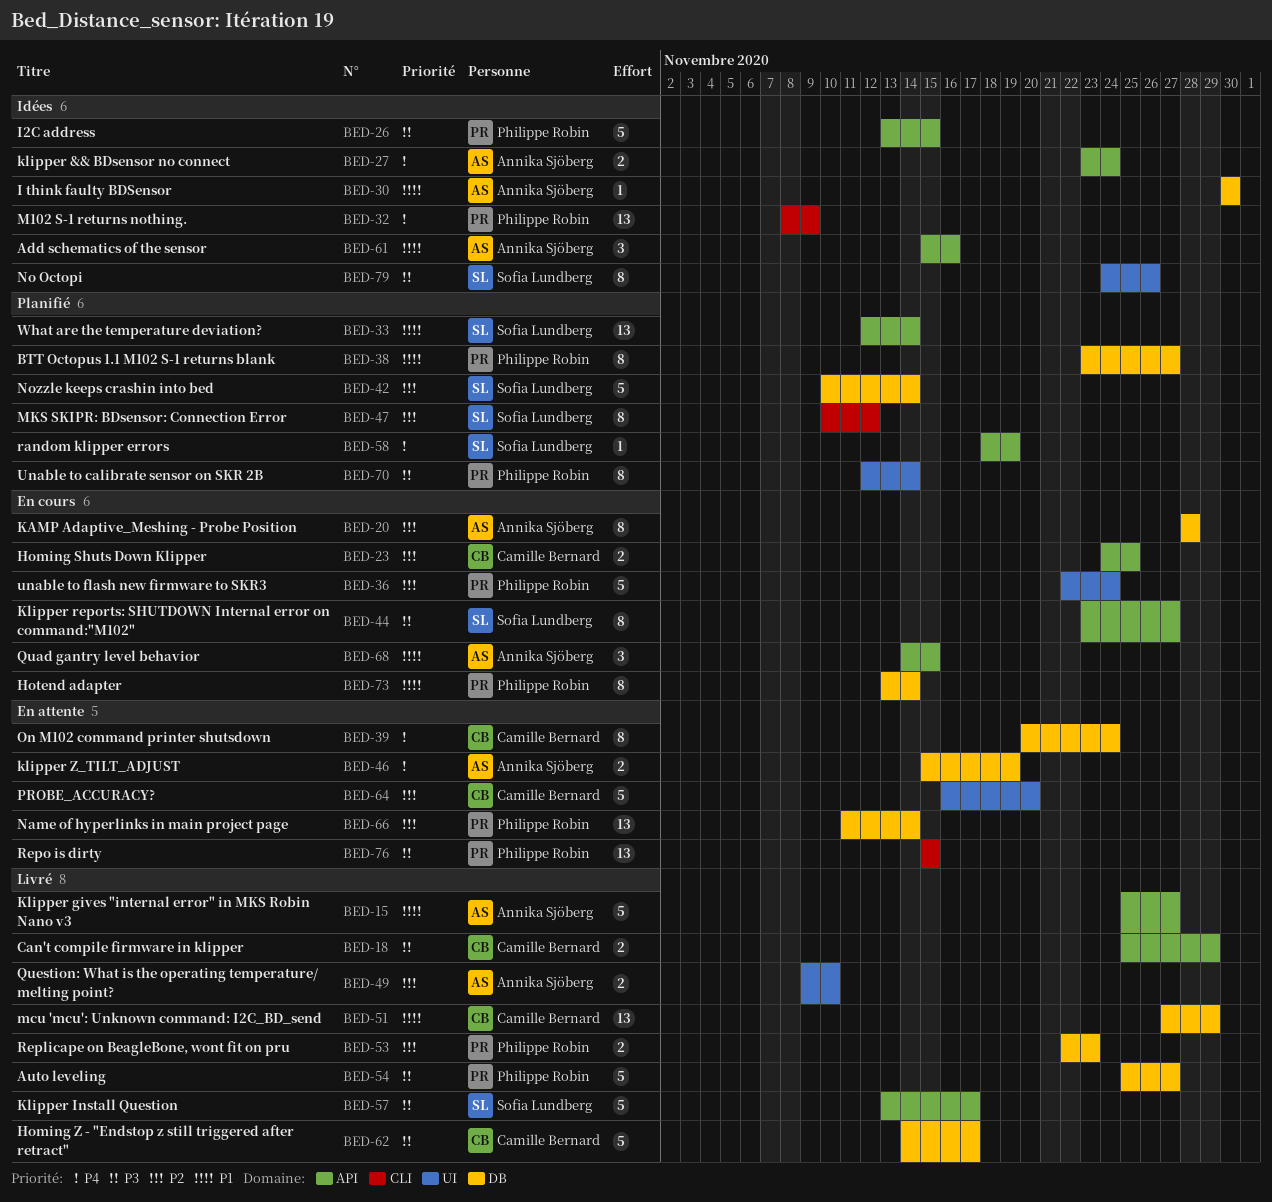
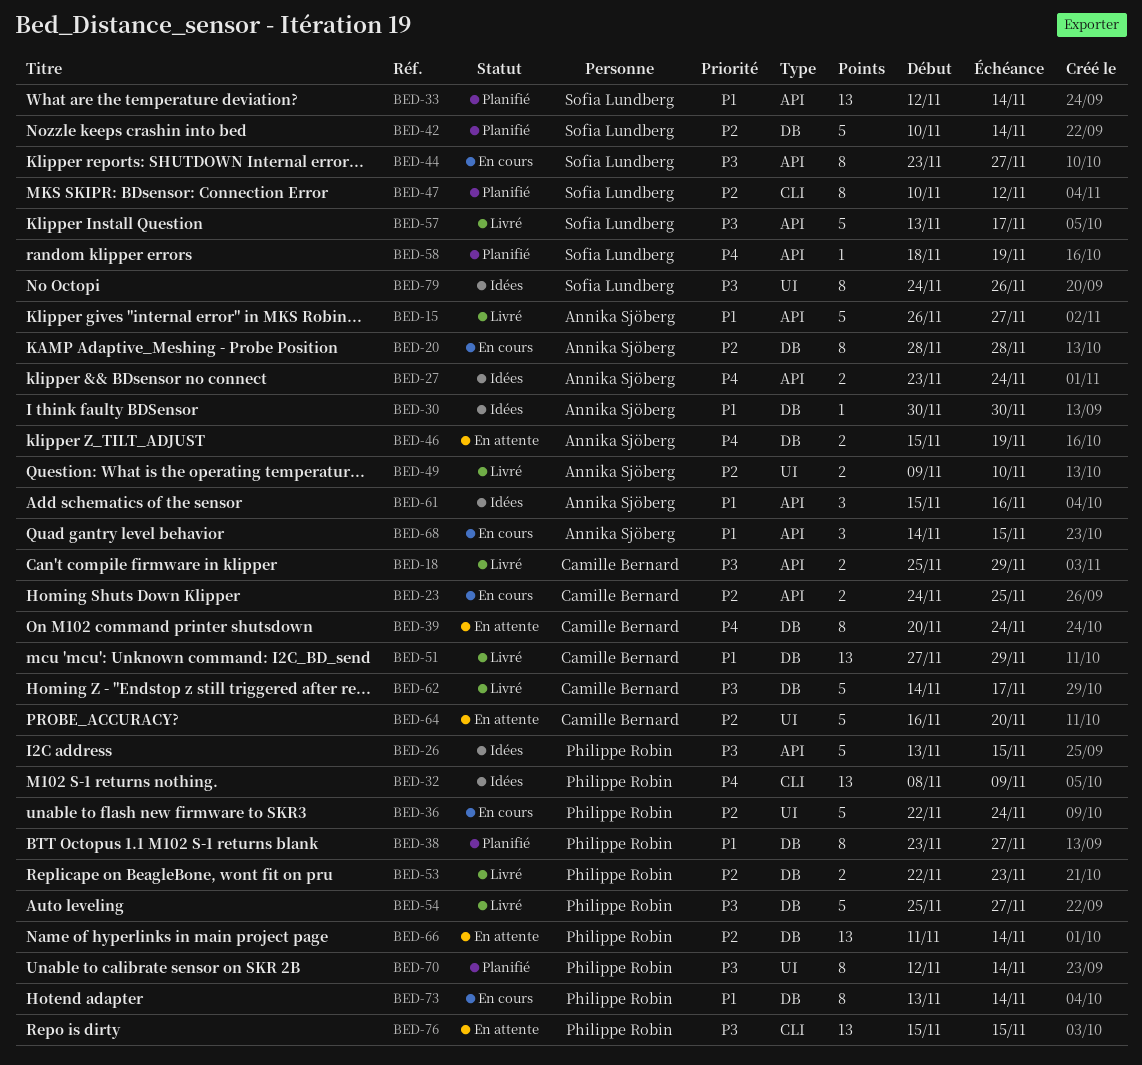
BED-15, start: Nov 25 -> Nov 26

